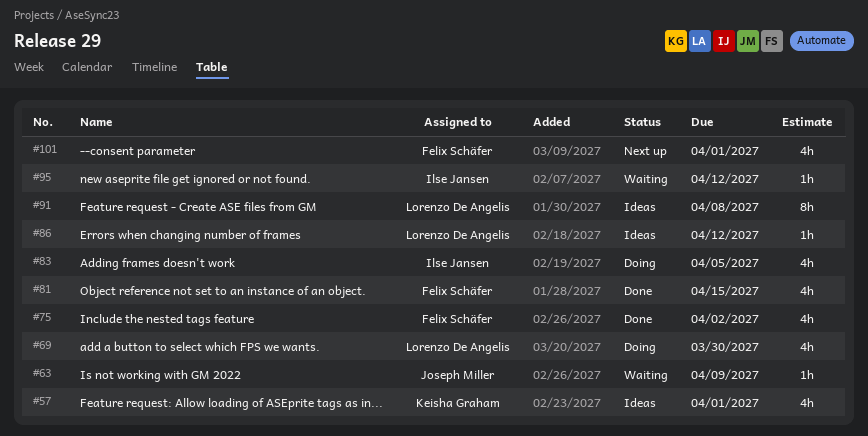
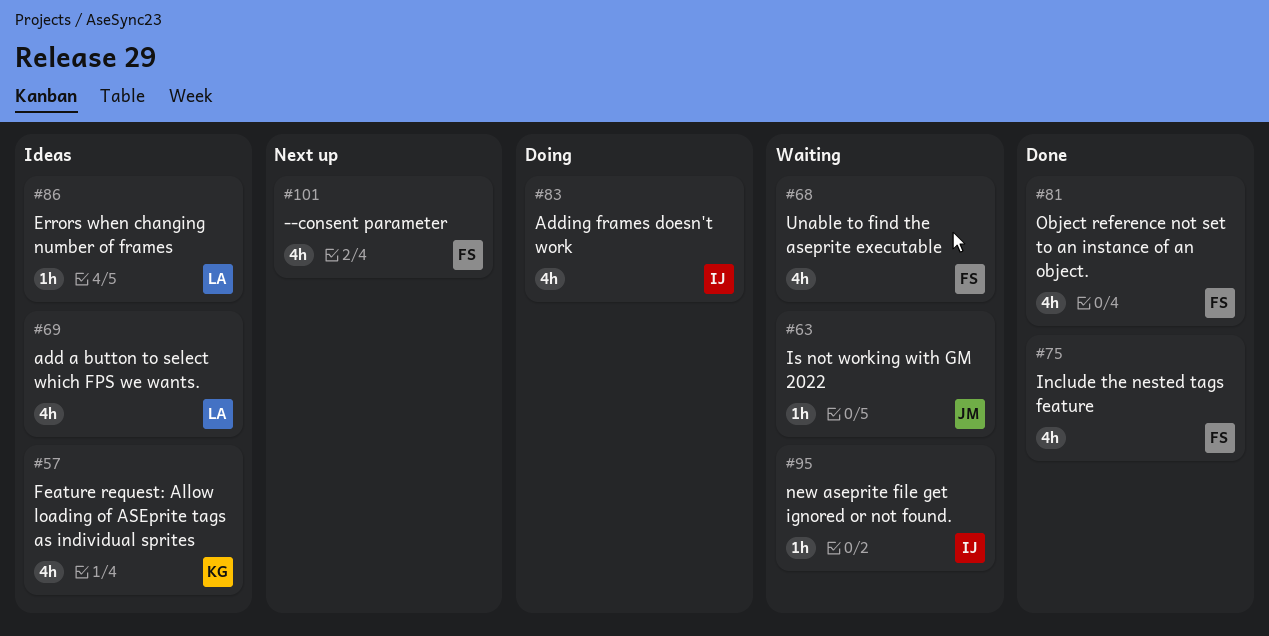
#68: none -> present
#69, status: Doing -> Ideas
#91: present -> none

